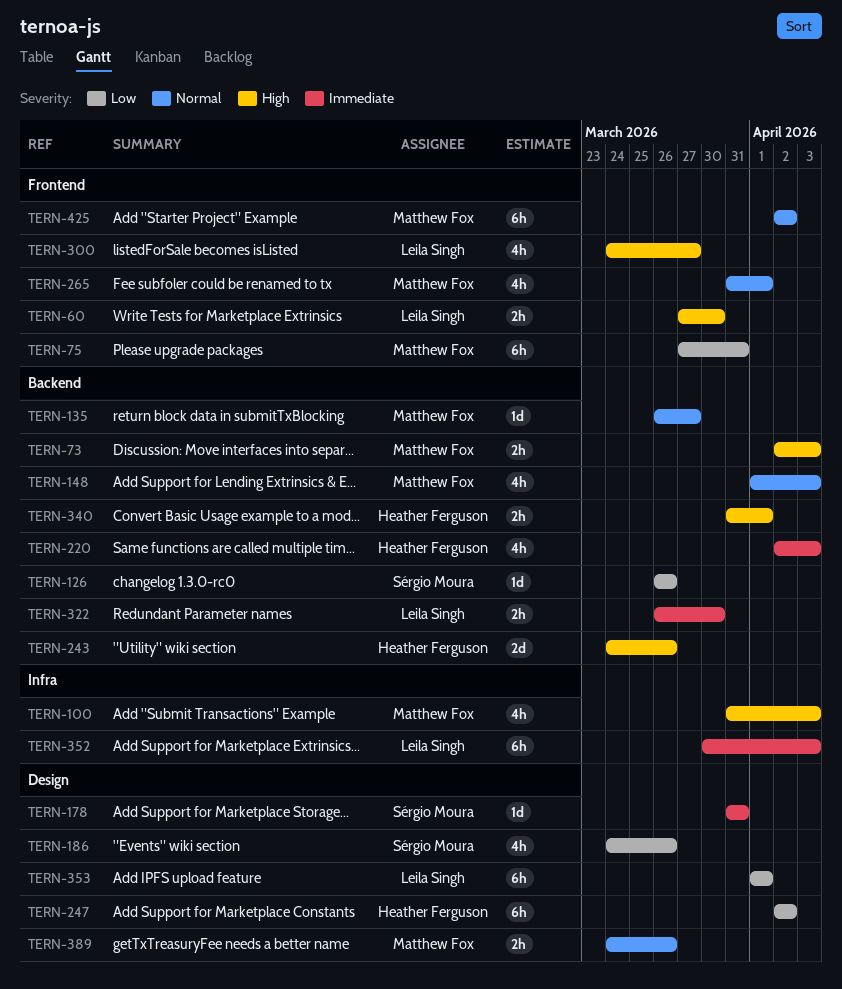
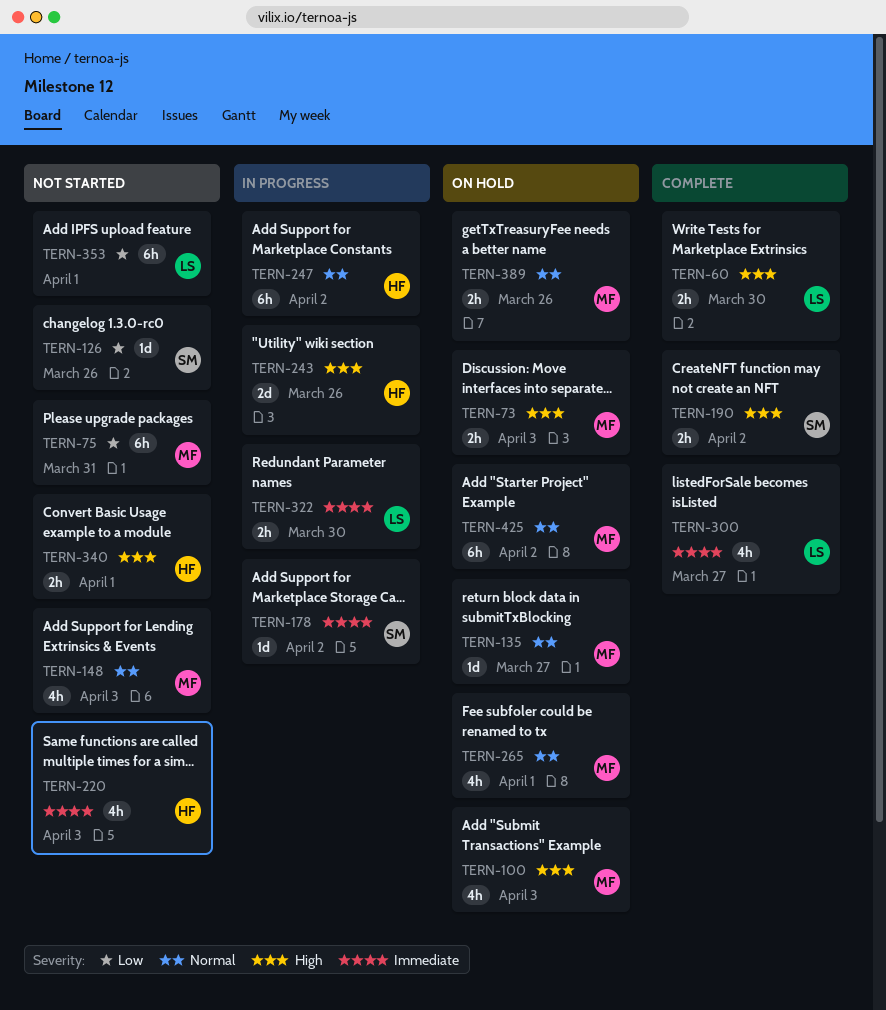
TERN-178, due: Mar 31 -> Apr 2
TERN-186: present -> none
TERN-190: none -> present
TERN-247, priority: Low -> Normal
TERN-300, priority: High -> Immediate
TERN-352: present -> none

